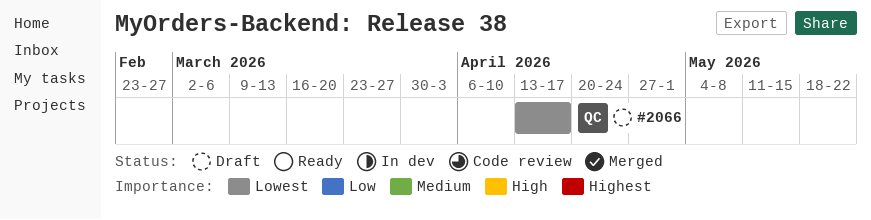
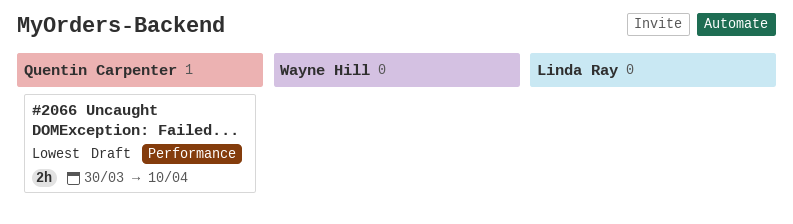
#2066, start: Apr 13 -> Mar 30
#2066, due: Apr 17 -> Apr 10

